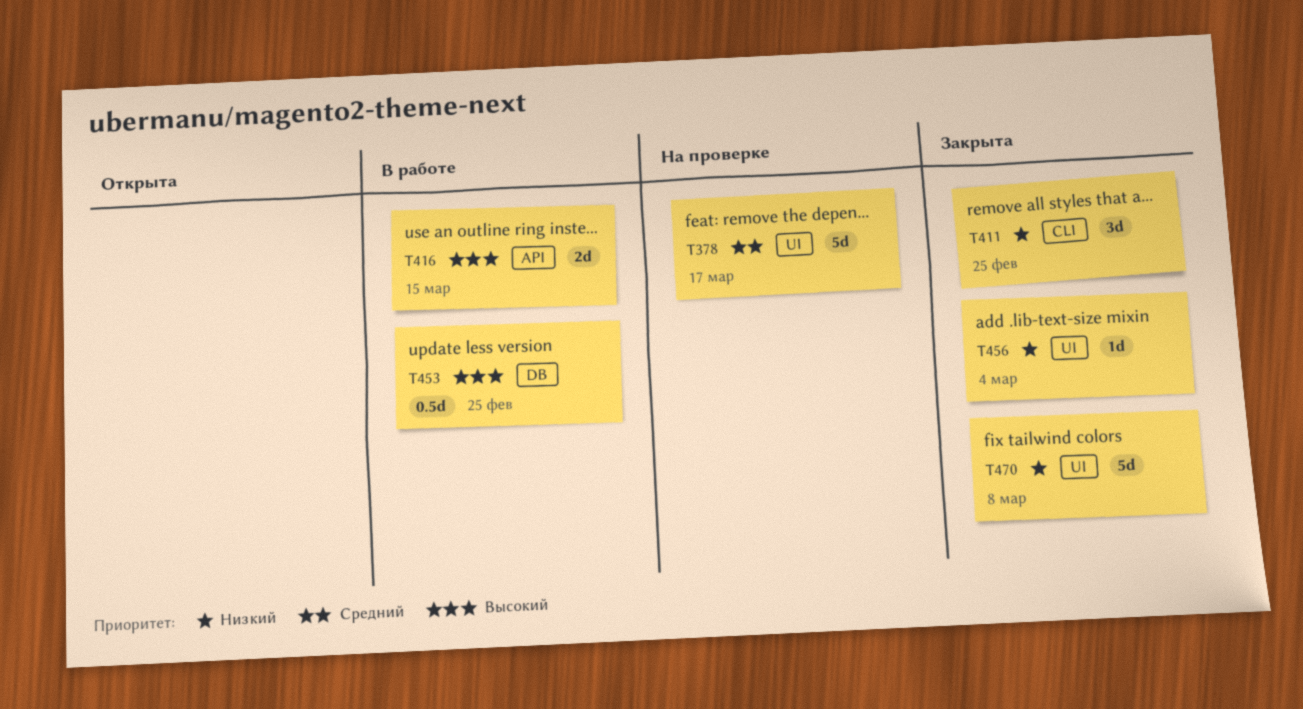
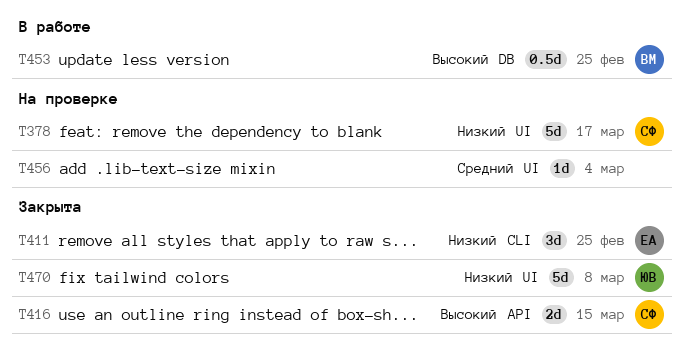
T378, priority: Средний -> Низкий
T416, status: В работе -> Закрыта
T456, status: Закрыта -> На проверке
T456, priority: Низкий -> Средний

